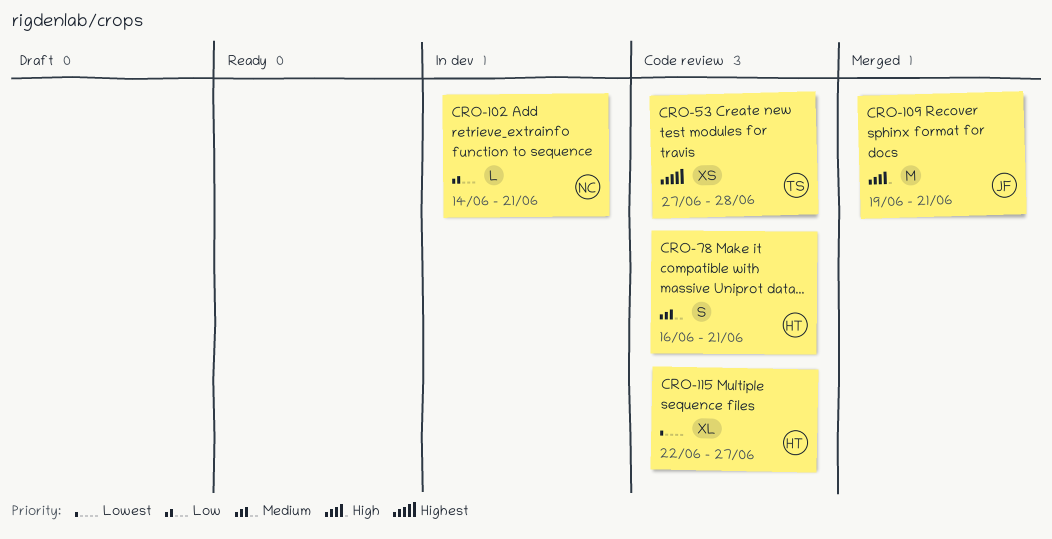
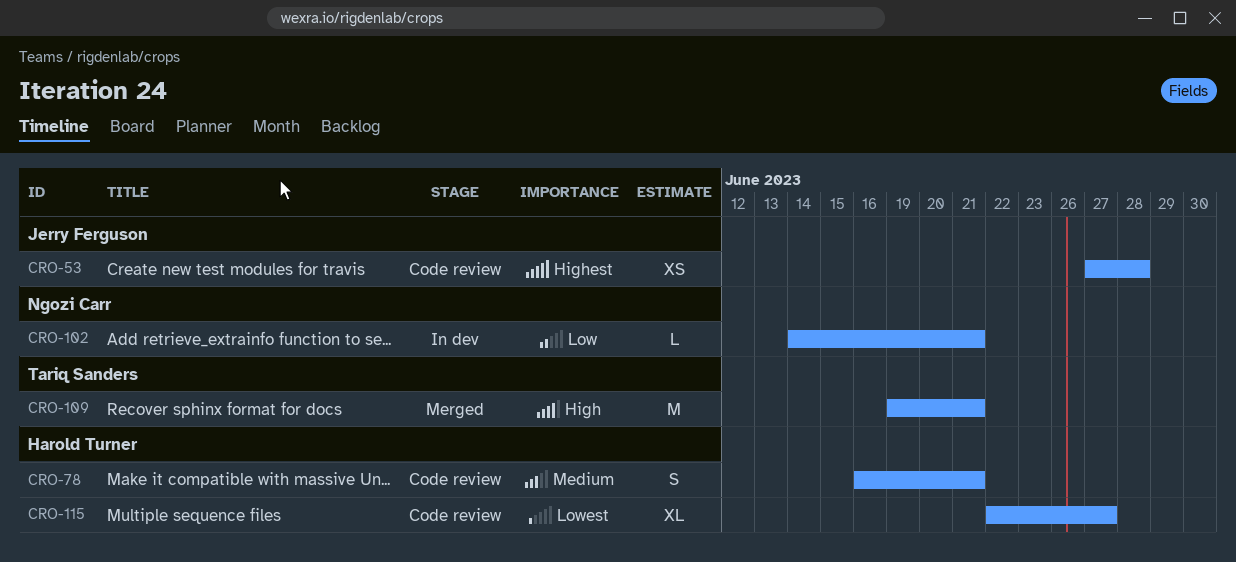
CRO-53, owner: Tariq Sanders -> Jerry Ferguson
CRO-109, owner: Jerry Ferguson -> Tariq Sanders

